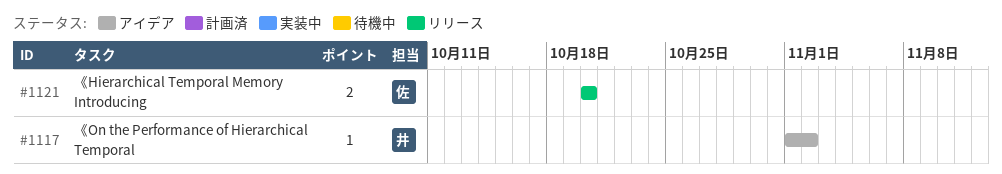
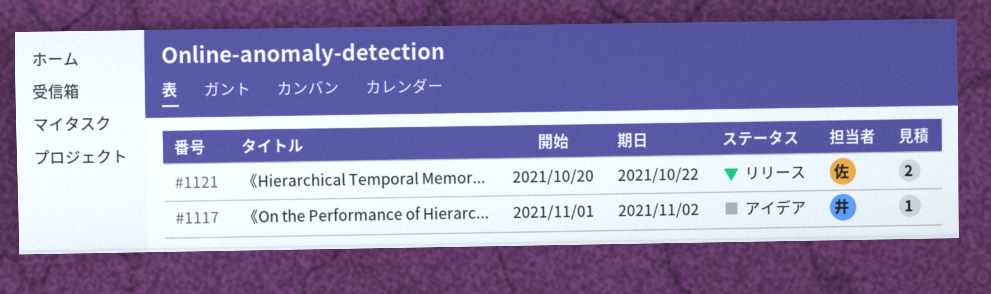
#1121, due: Oct 20 -> Oct 22

